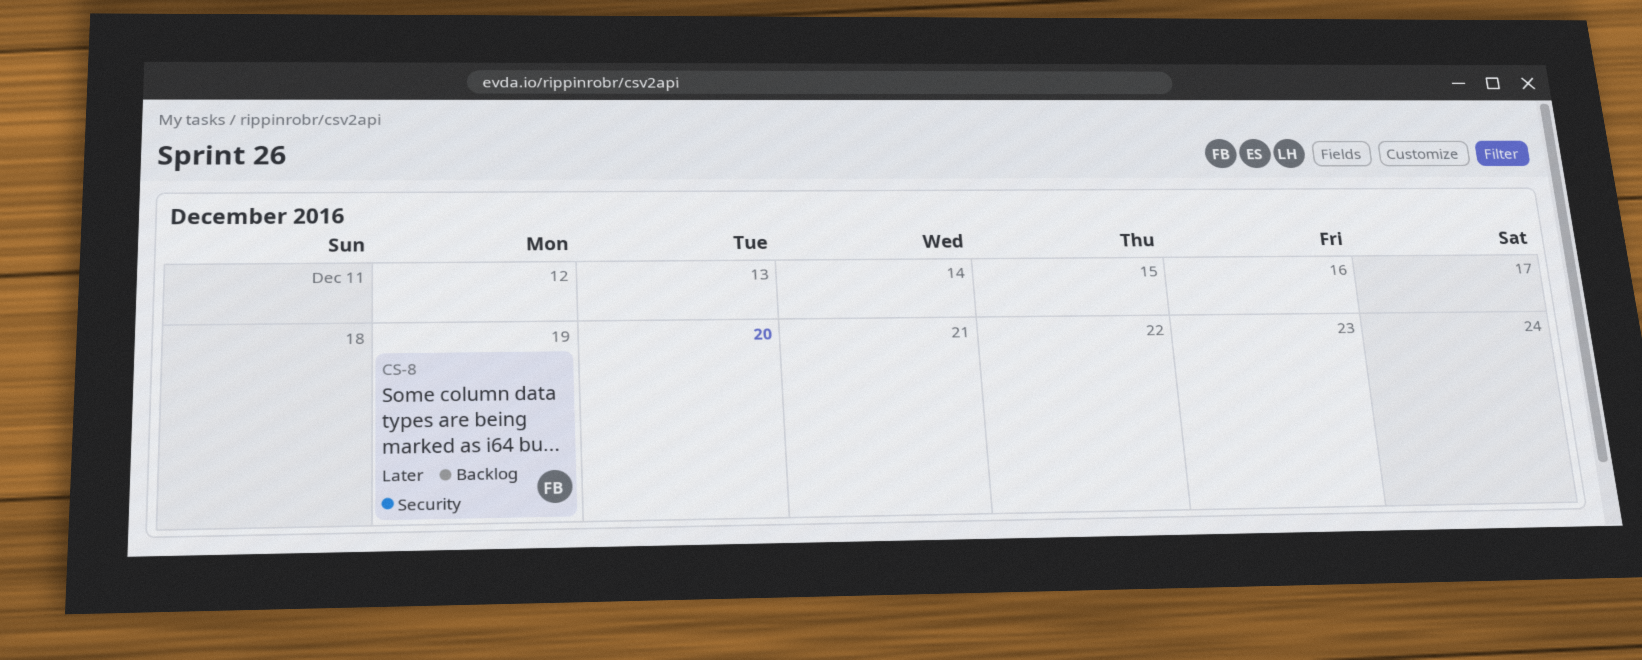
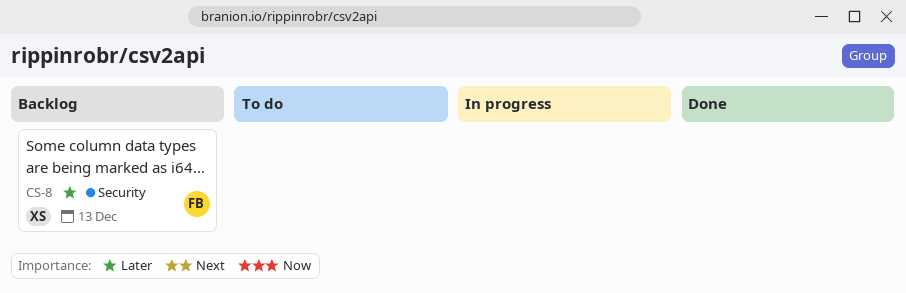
CS-8, due: Dec 19 -> Dec 13

